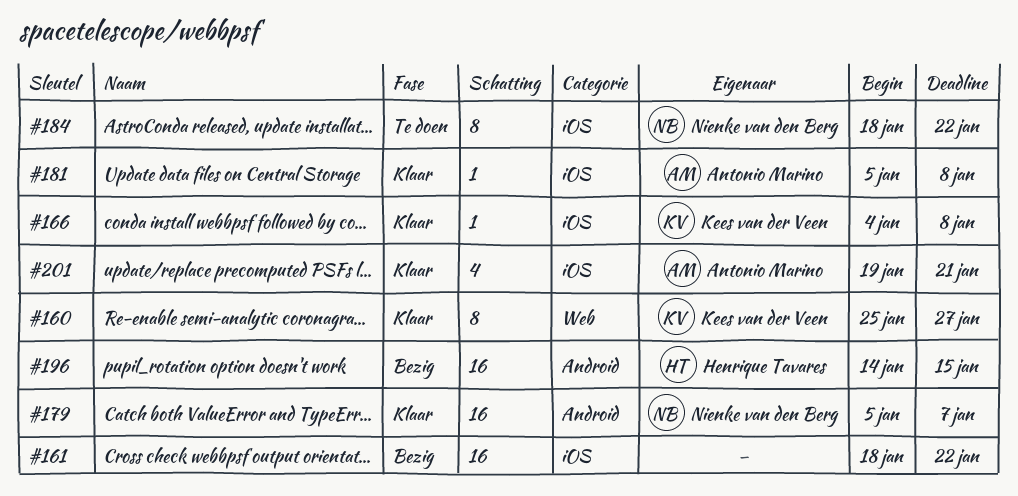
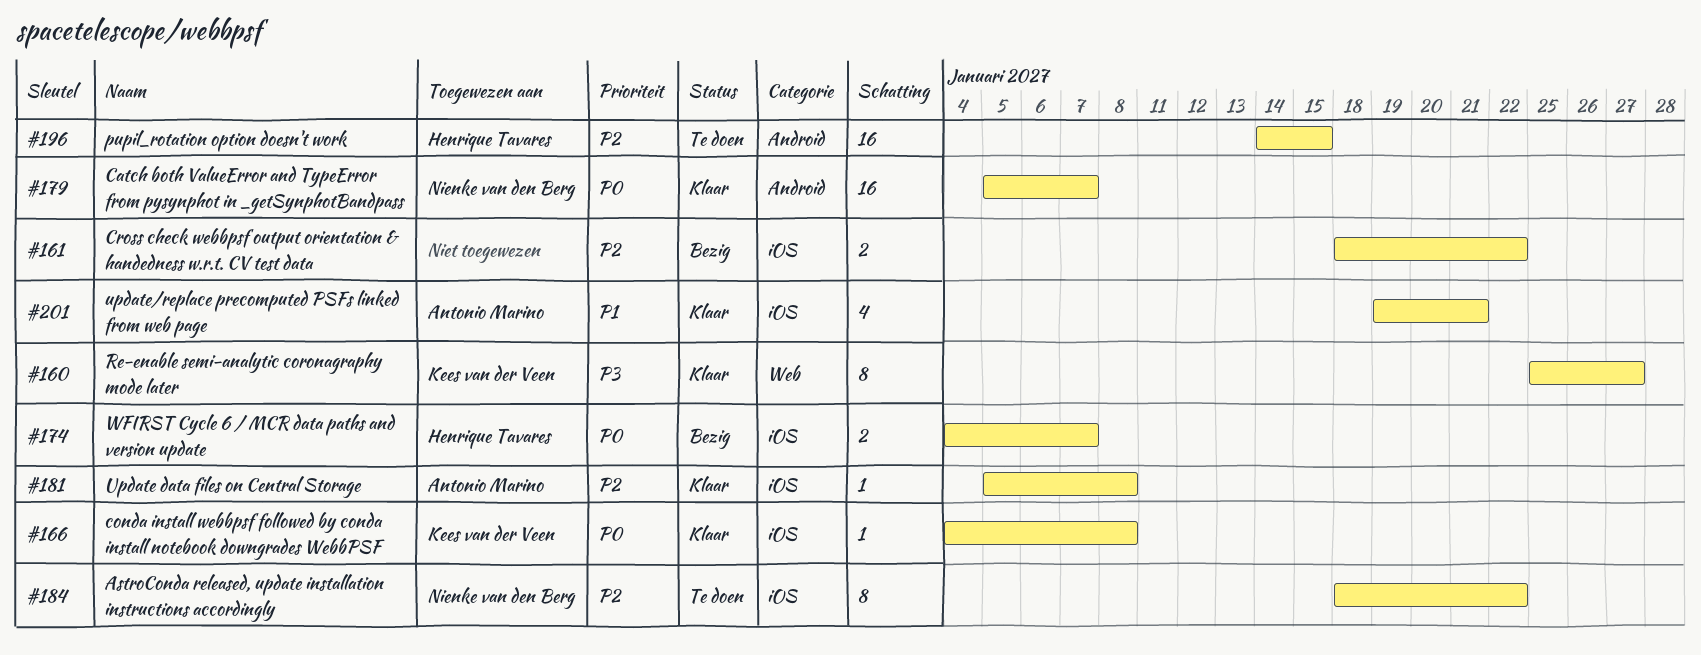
#161, estimate: 16 -> 2
#174: none -> present
#196, status: Bezig -> Te doen

